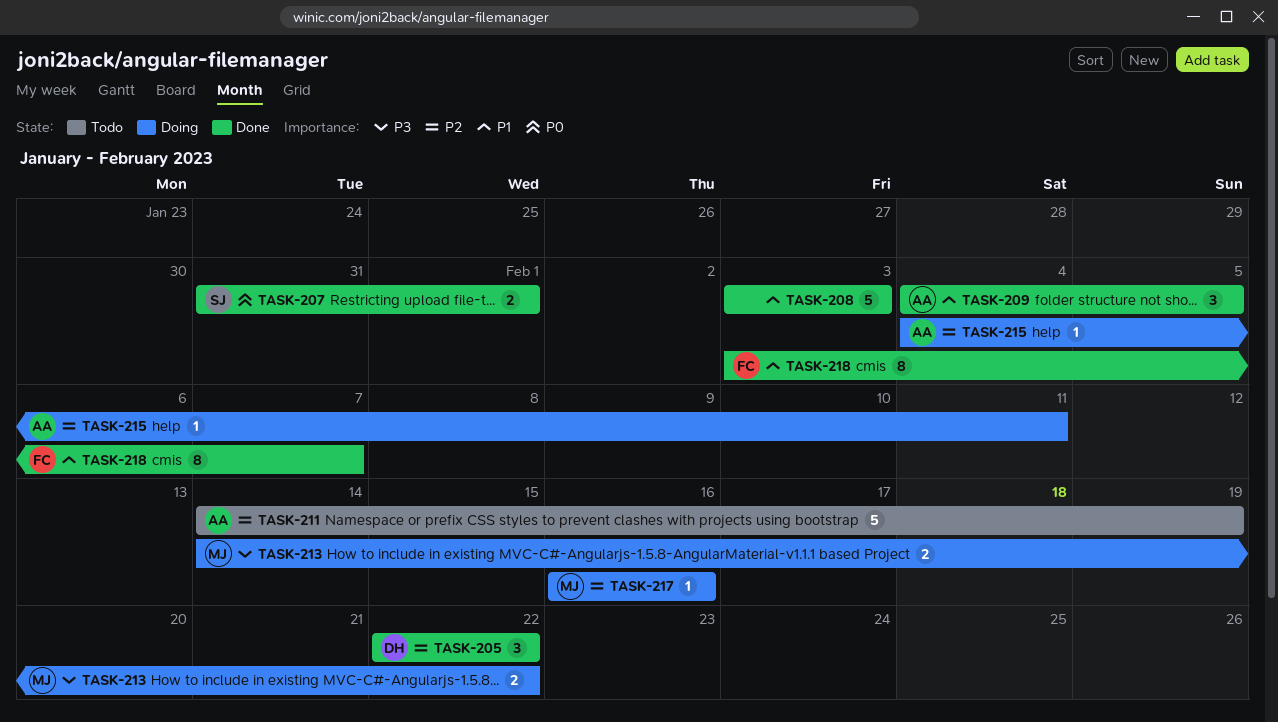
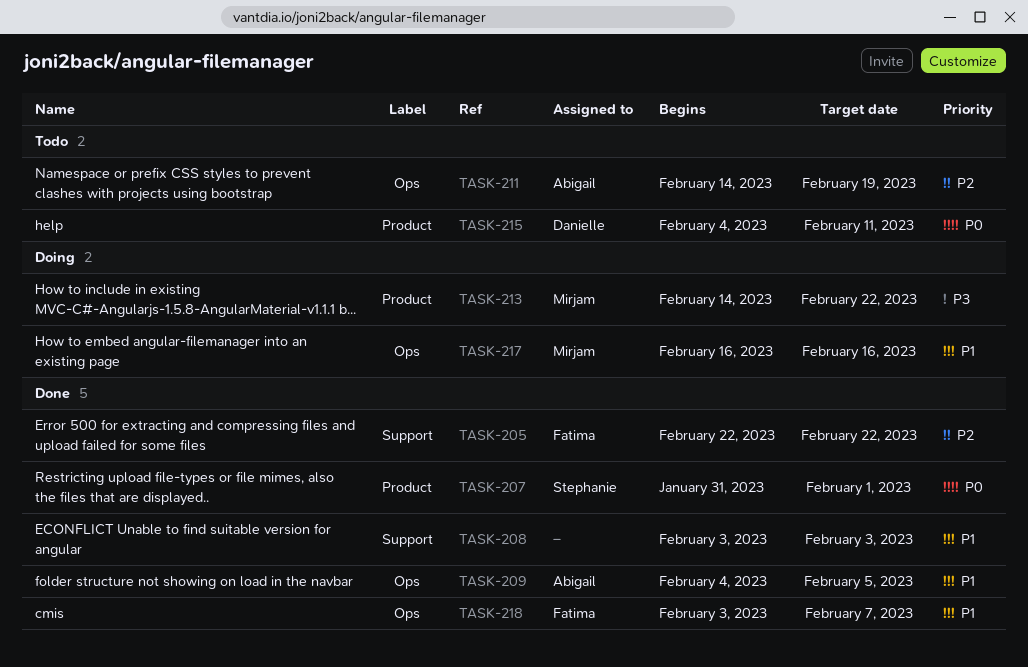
TASK-205, owner: Danielle -> Fatima
TASK-215, status: Doing -> Todo
TASK-215, owner: Abigail -> Danielle
TASK-215, priority: P2 -> P0
TASK-217, priority: P2 -> P1

